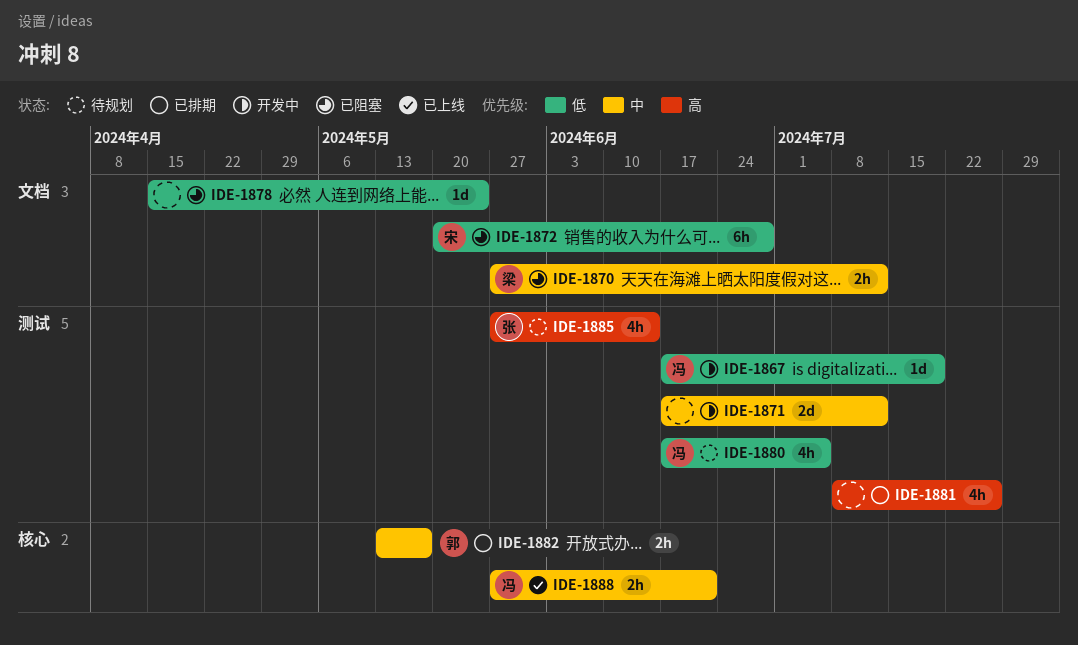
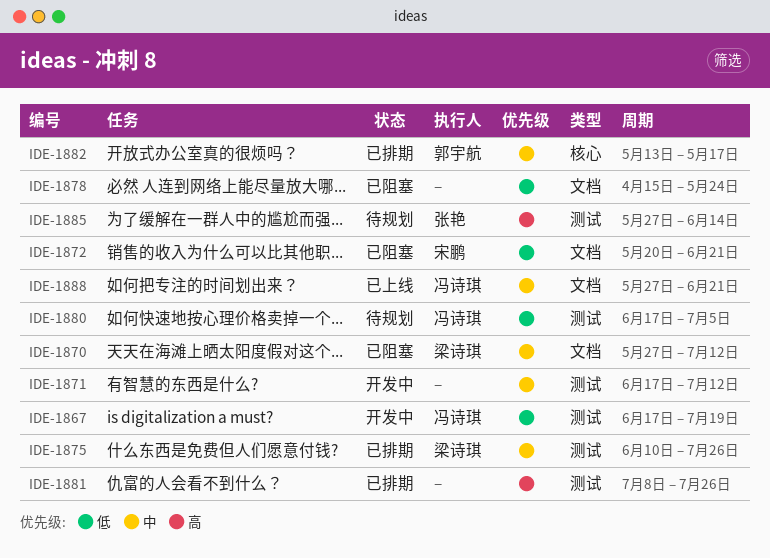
IDE-1872, due: Jun 28 -> Jun 21
IDE-1875: none -> present
IDE-1888, label: 核心 -> 文档

